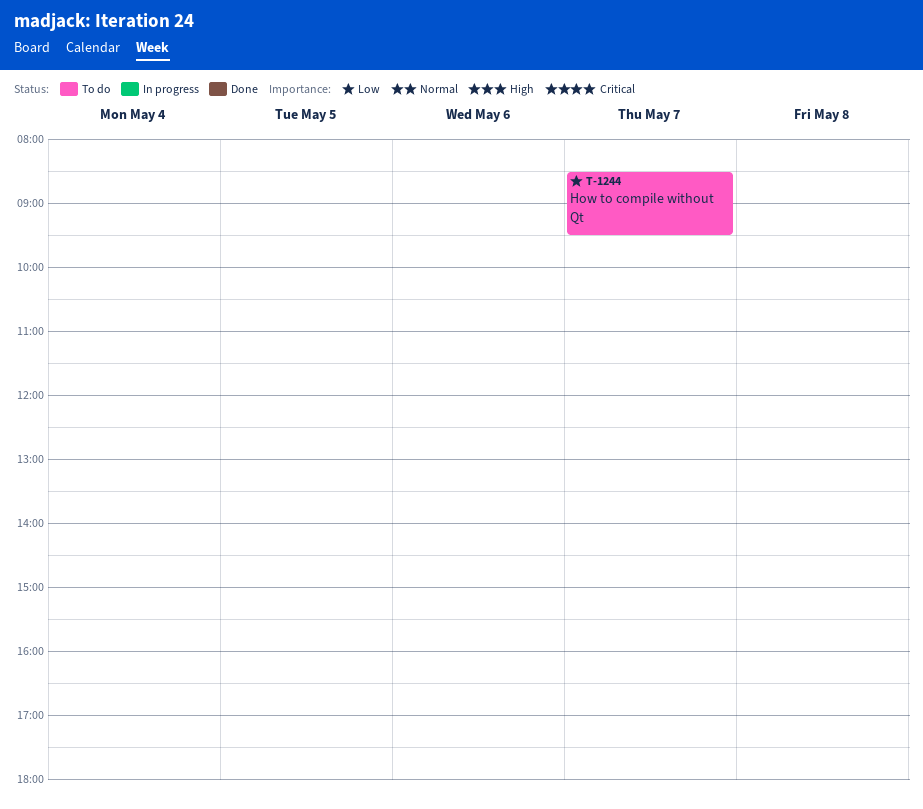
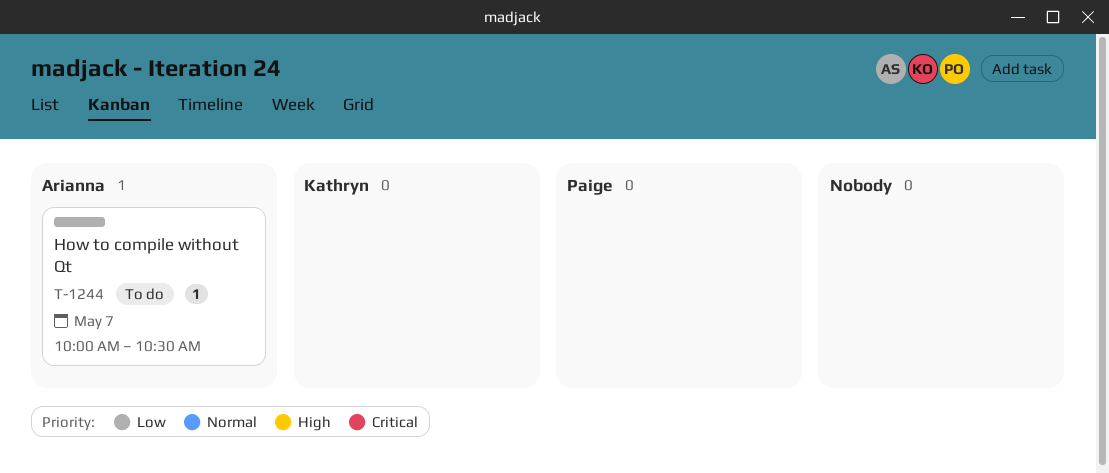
T-1244, begins: 08:30 -> 10:00
T-1244, ends: 09:30 -> 10:30

